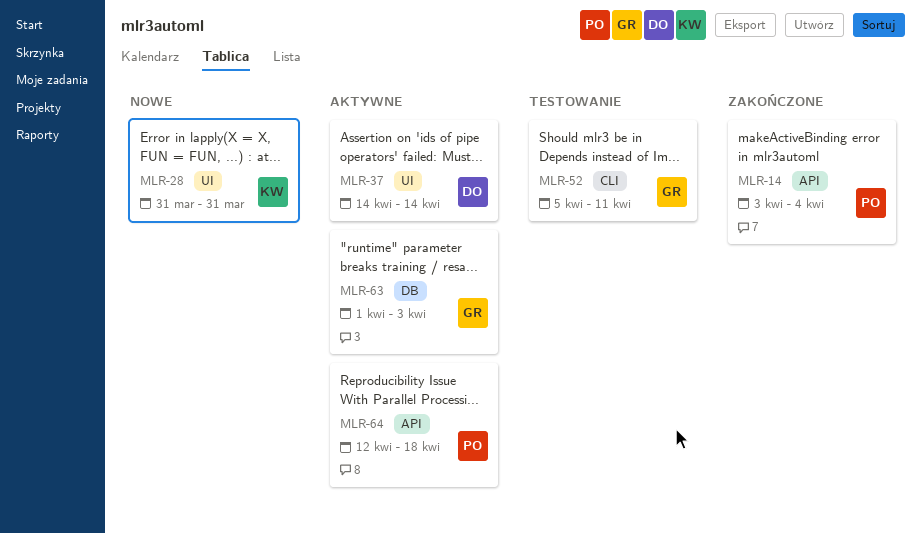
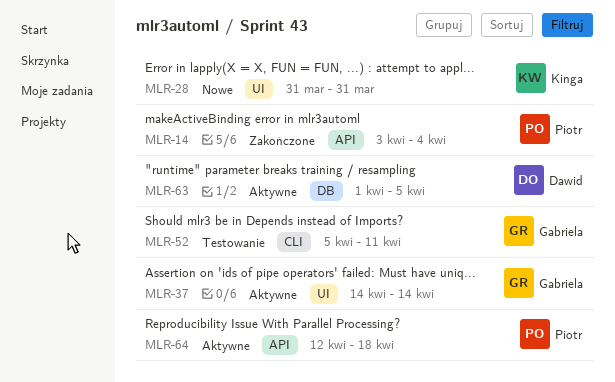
MLR-37, owner: Dawid -> Gabriela
MLR-63, owner: Gabriela -> Dawid
MLR-63, due: Apr 3 -> Apr 5

